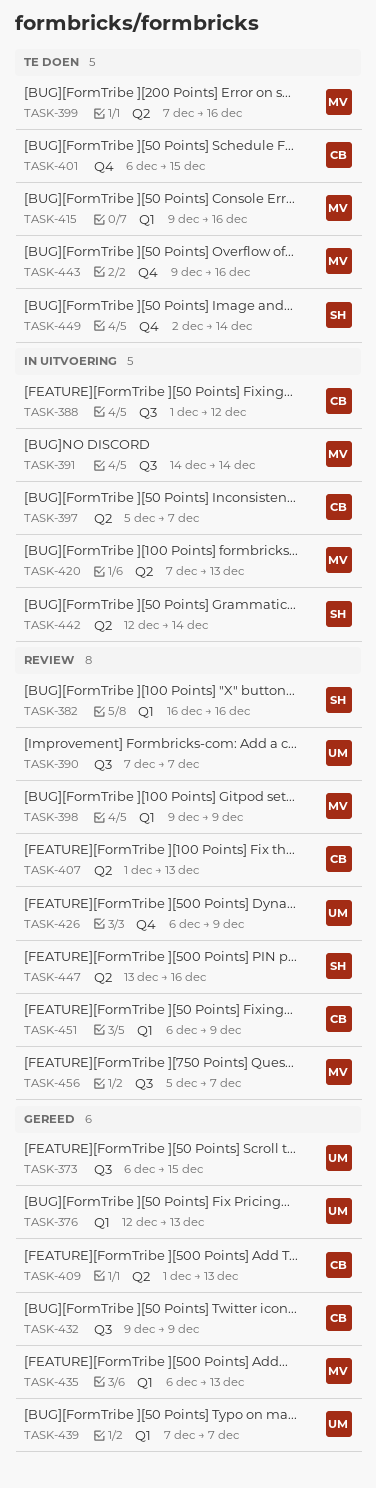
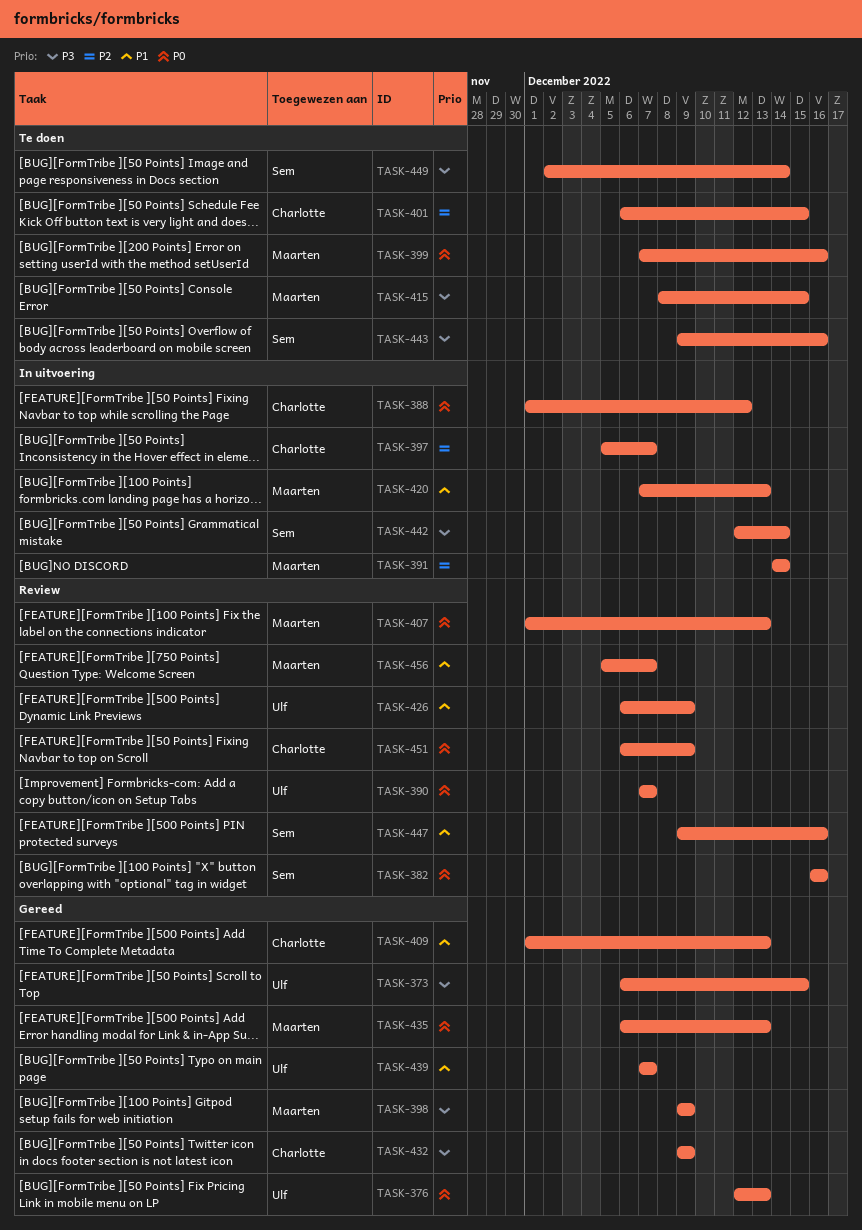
TASK-398, status: Review -> Gereed
TASK-407, owner: Charlotte -> Maarten
TASK-415, start: Dec 9 -> Dec 8
TASK-415, due: Dec 16 -> Dec 15
TASK-443, owner: Maarten -> Sem
TASK-447, start: Dec 13 -> Dec 9

